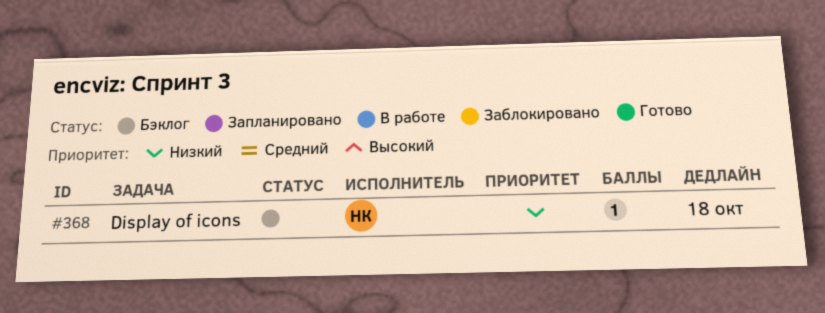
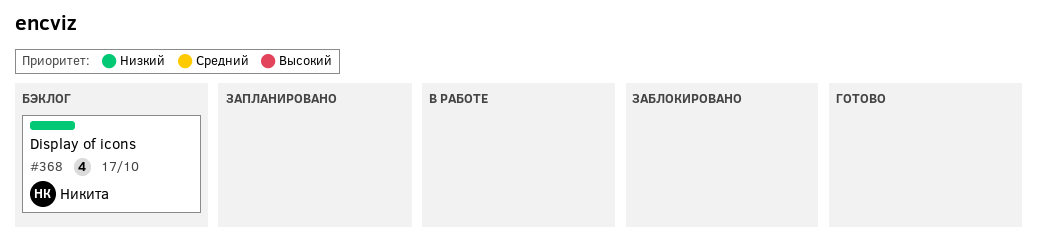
#368, estimate: 1 -> 4
#368, due: Oct 18 -> Oct 17

